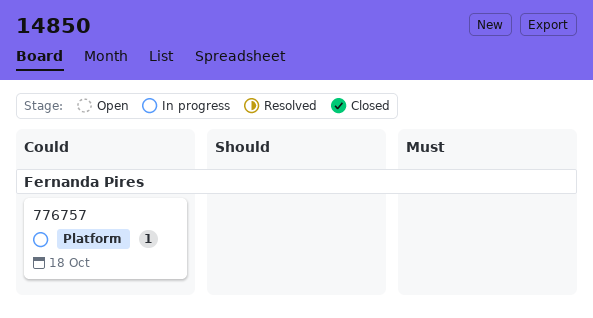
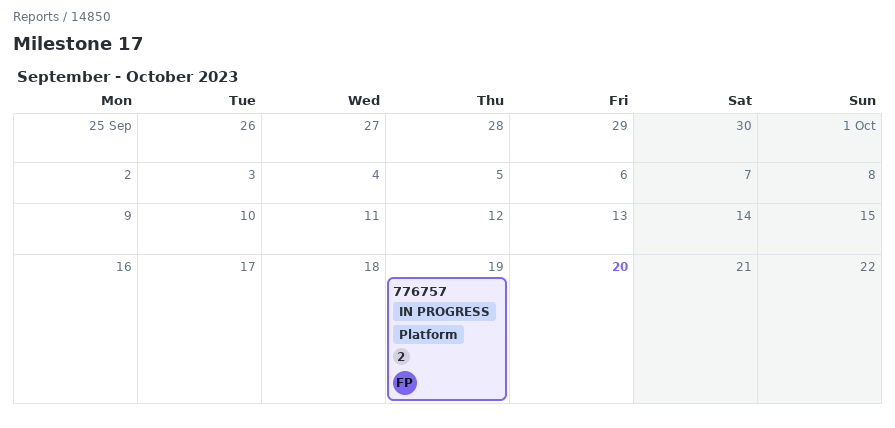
776757, estimate: 1 -> 2
776757, due: Oct 18 -> Oct 19

